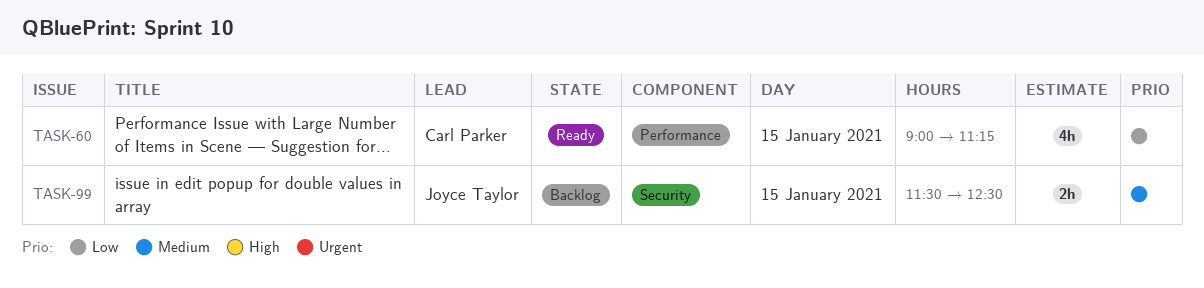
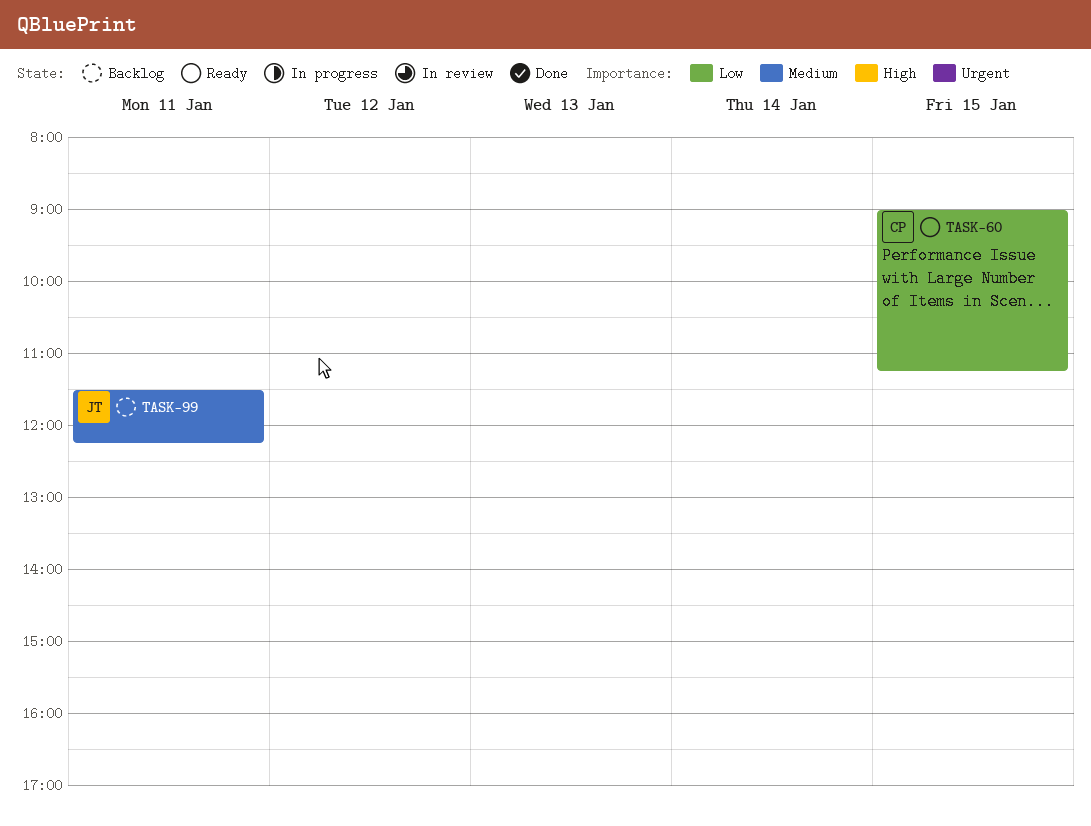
TASK-99, day: Jan 15 -> Jan 11
TASK-99, ends: 12:30 -> 12:15

